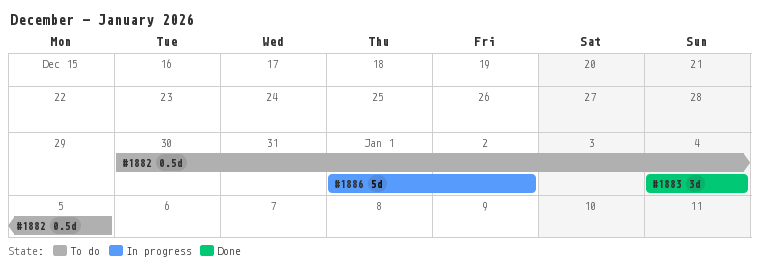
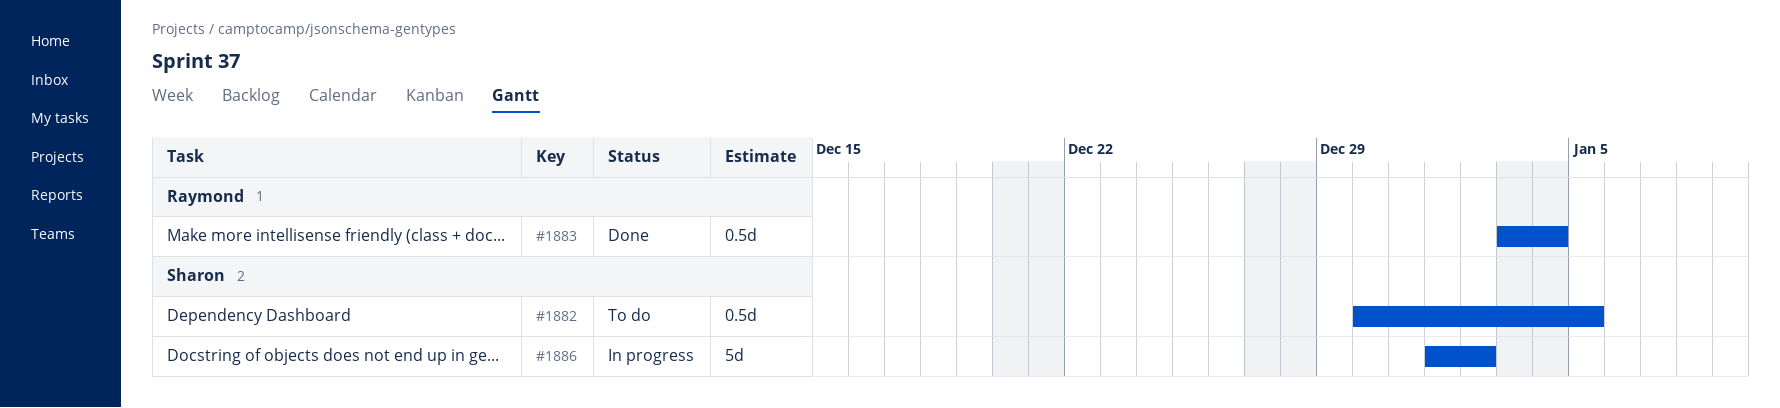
#1883, estimate: 3d -> 0.5d
#1883, start: Jan 4 -> Jan 3

